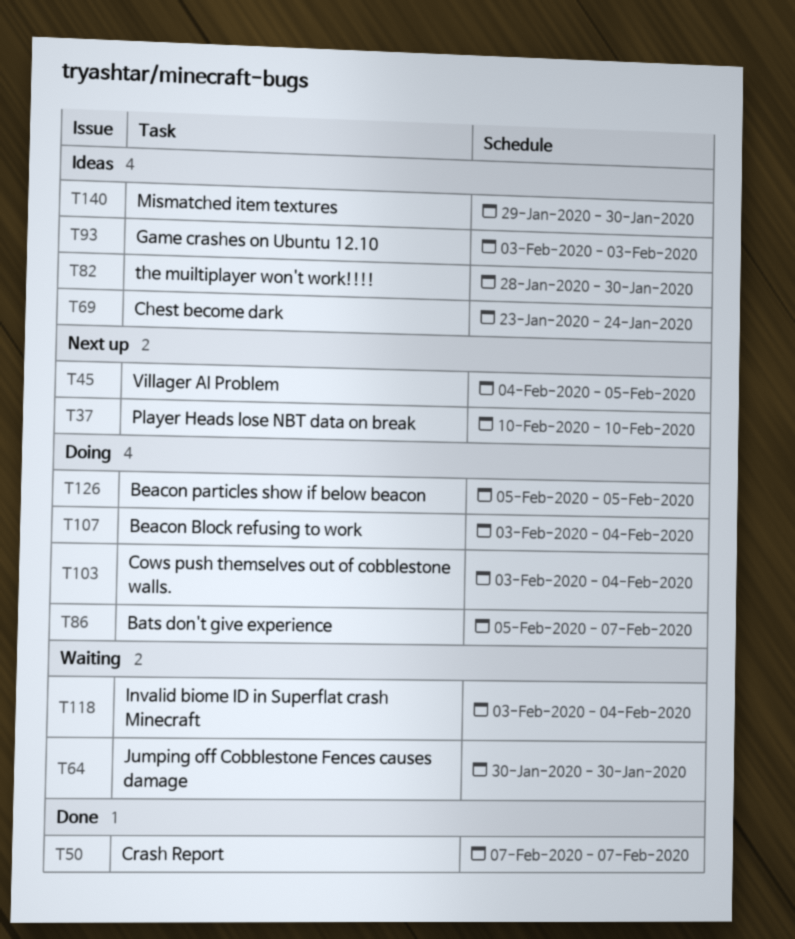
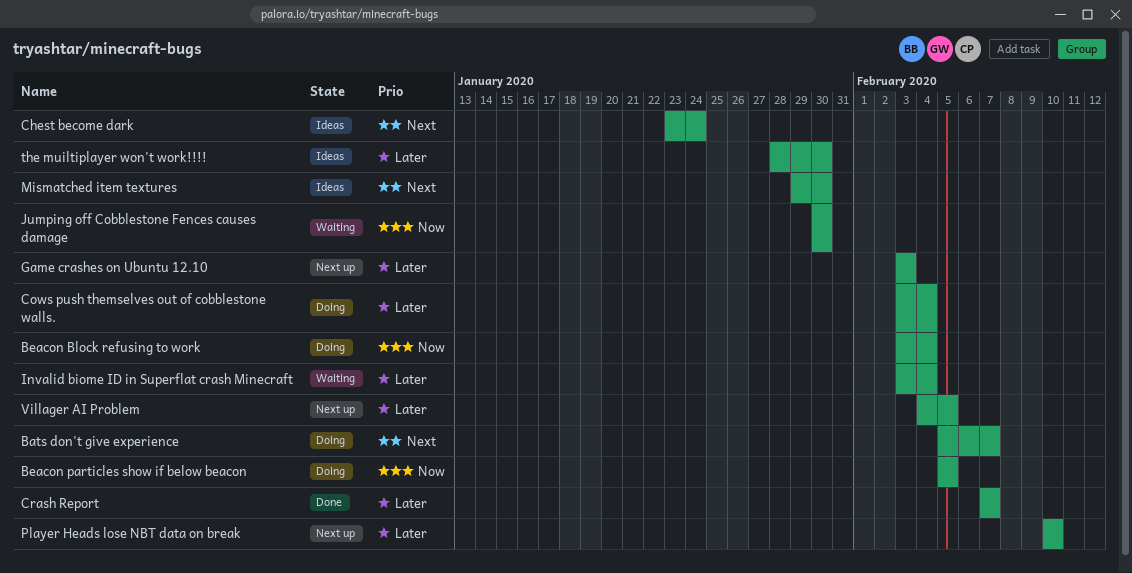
Game crashes on Ubuntu 12.10, status: Ideas -> Next up

